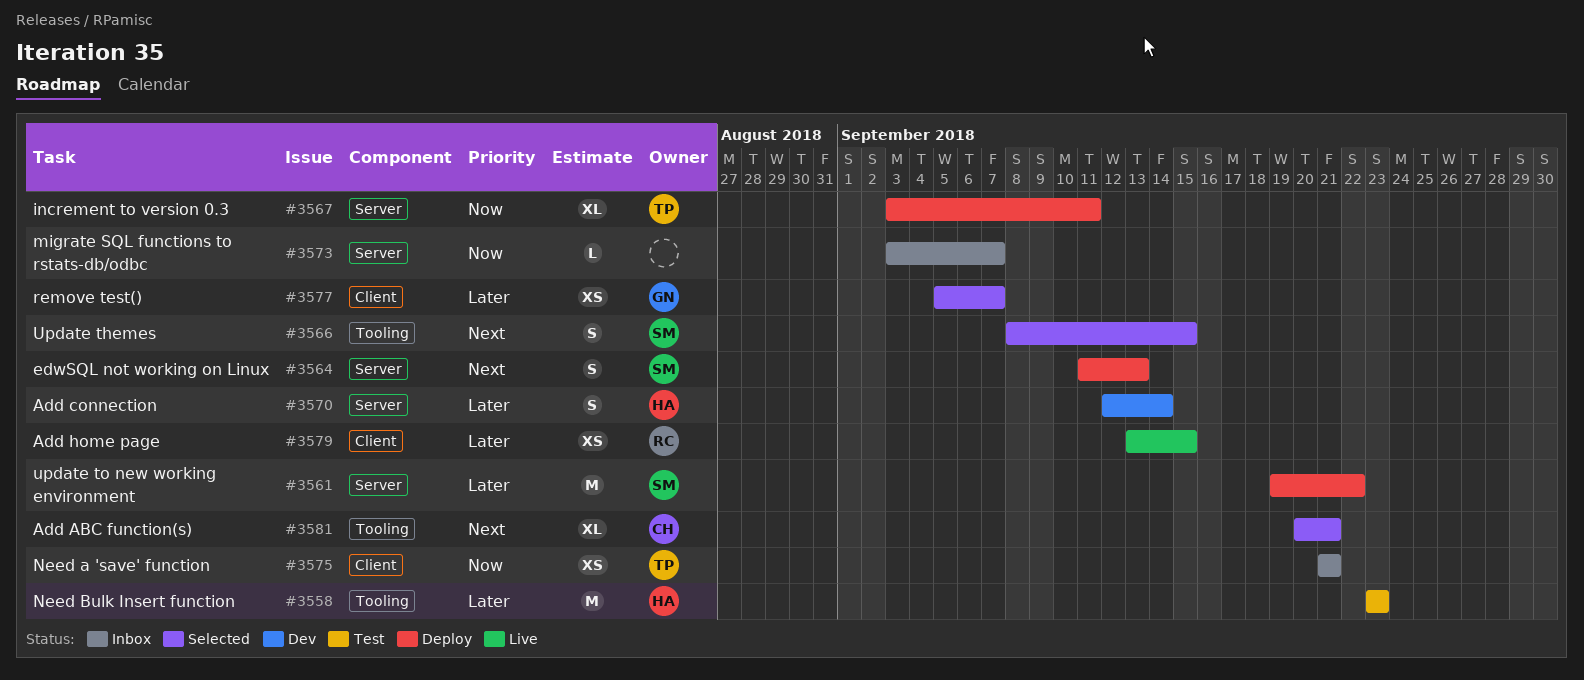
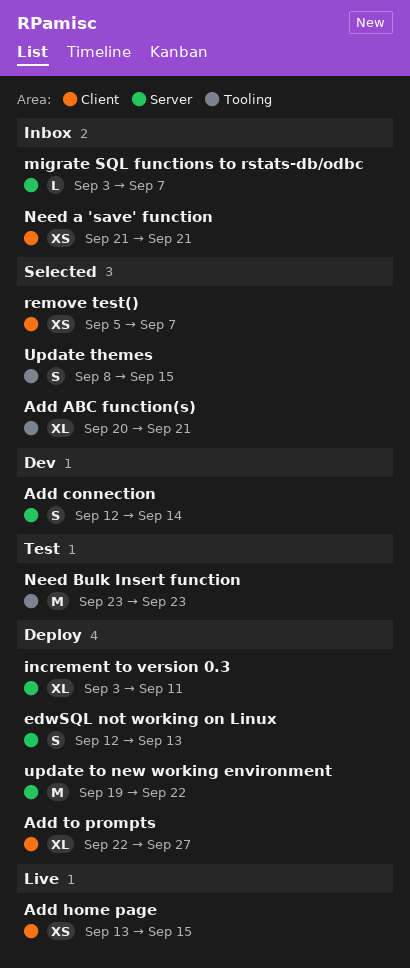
Add to prompts: none -> present
edwSQL not working on Linux, start: Sep 11 -> Sep 12

